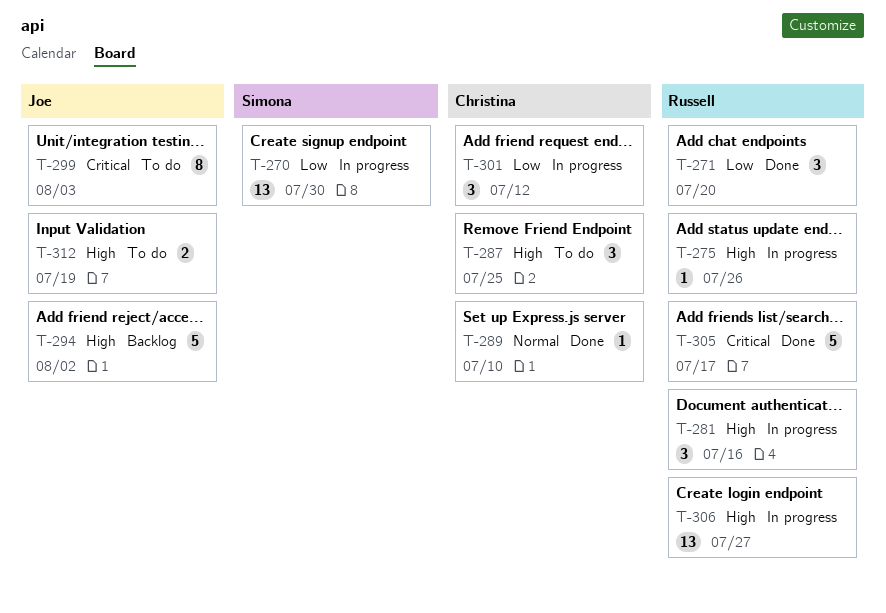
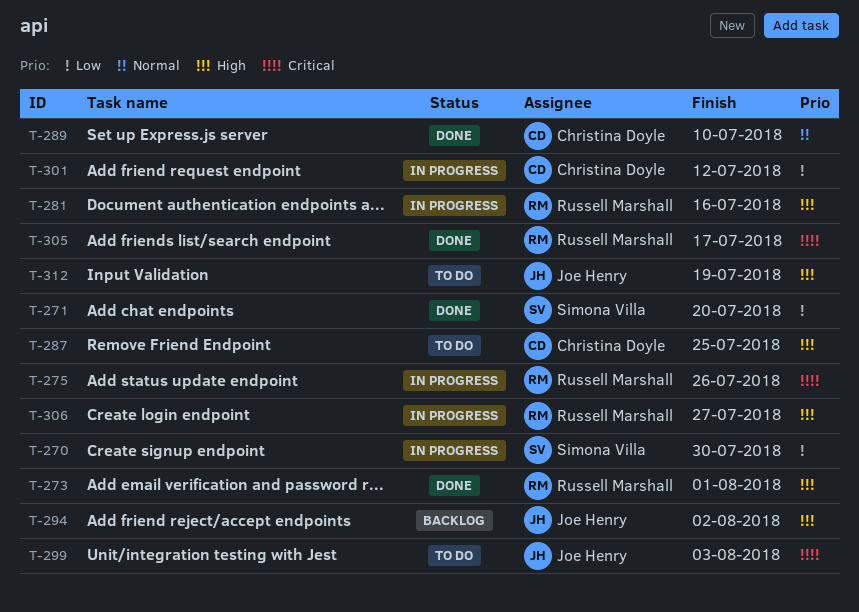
T-271, owner: Russell Marshall -> Simona Villa
T-273: none -> present
T-275, priority: High -> Critical

